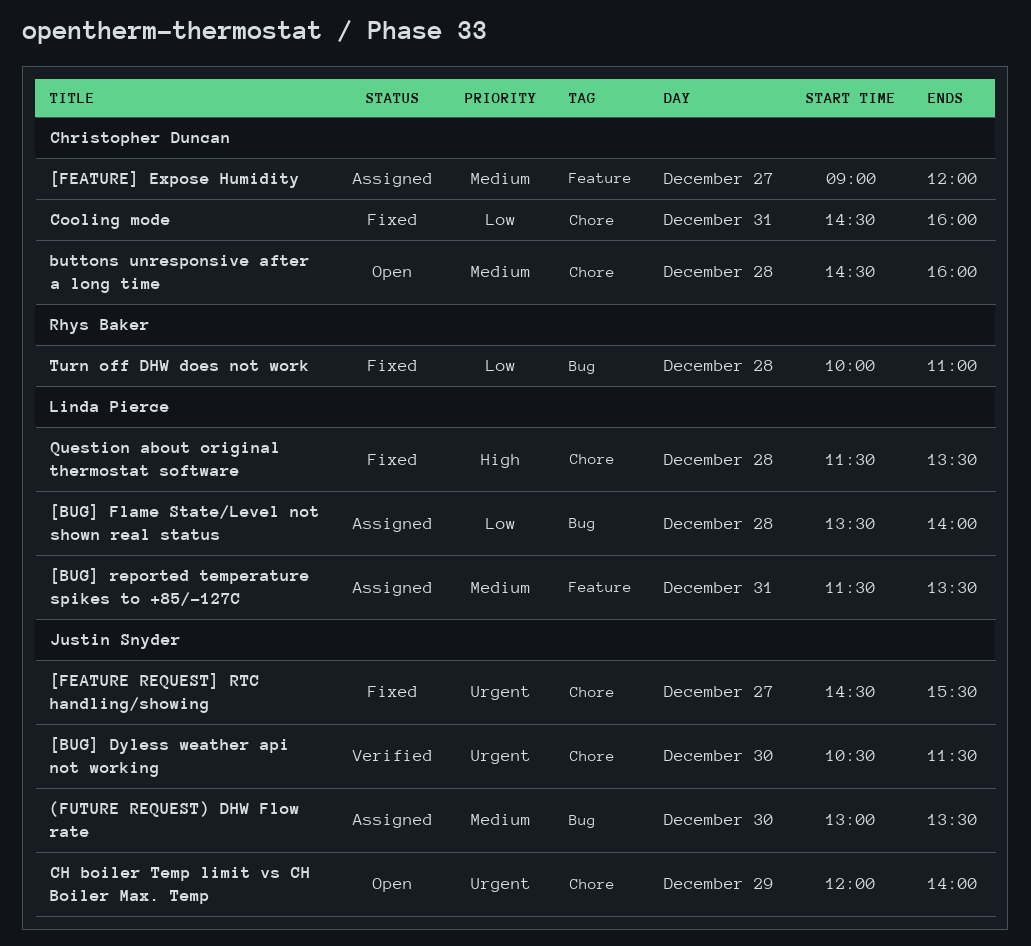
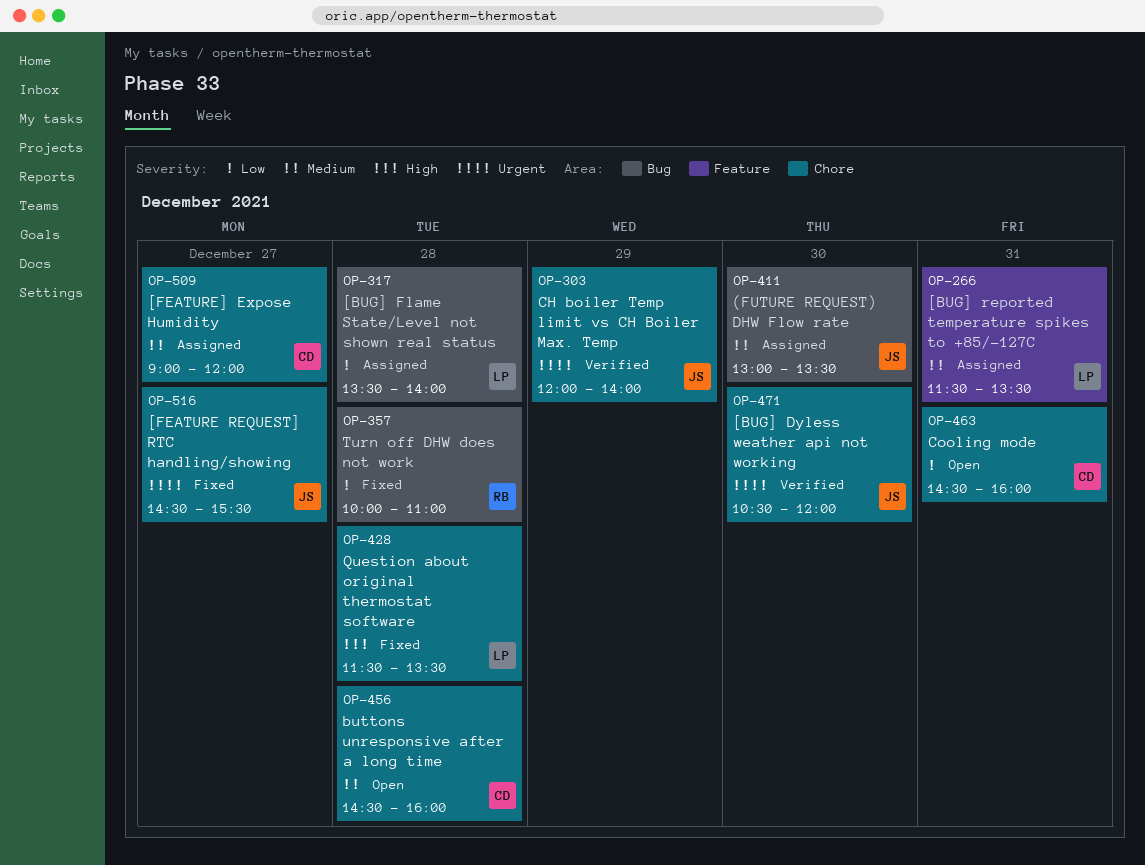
[BUG] Dyless weather api not working, ends: 11:30 -> 12:00
[FEATURE] Expose Humidity, label: Feature -> Chore
CH boiler Temp limit vs CH Boiler Max. Temp, status: Open -> Verified
Cooling mode, status: Fixed -> Open

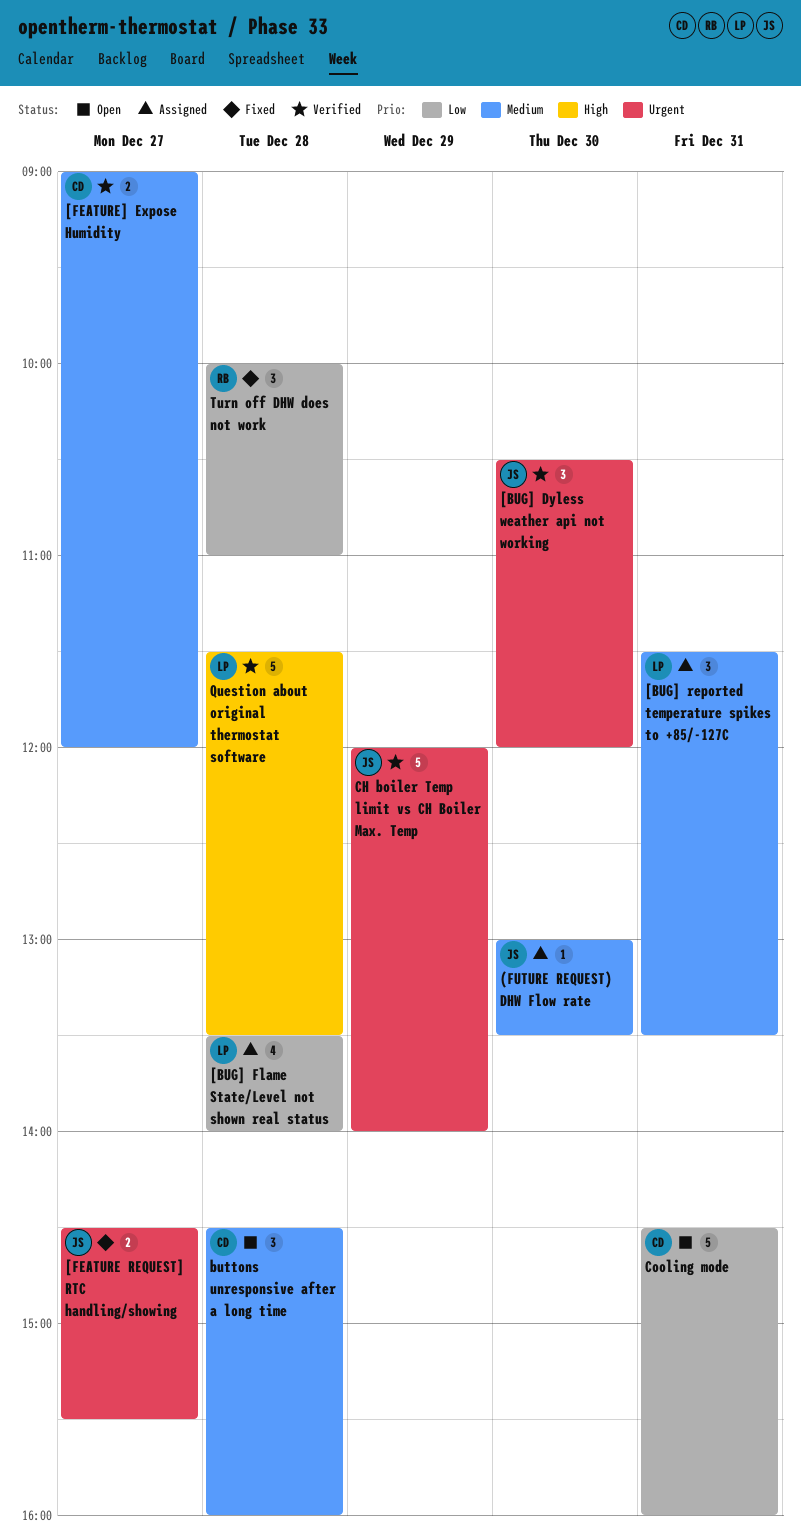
[FEATURE] Expose Humidity, status: Assigned -> Verified
Question about original thermostat software, status: Fixed -> Verified

